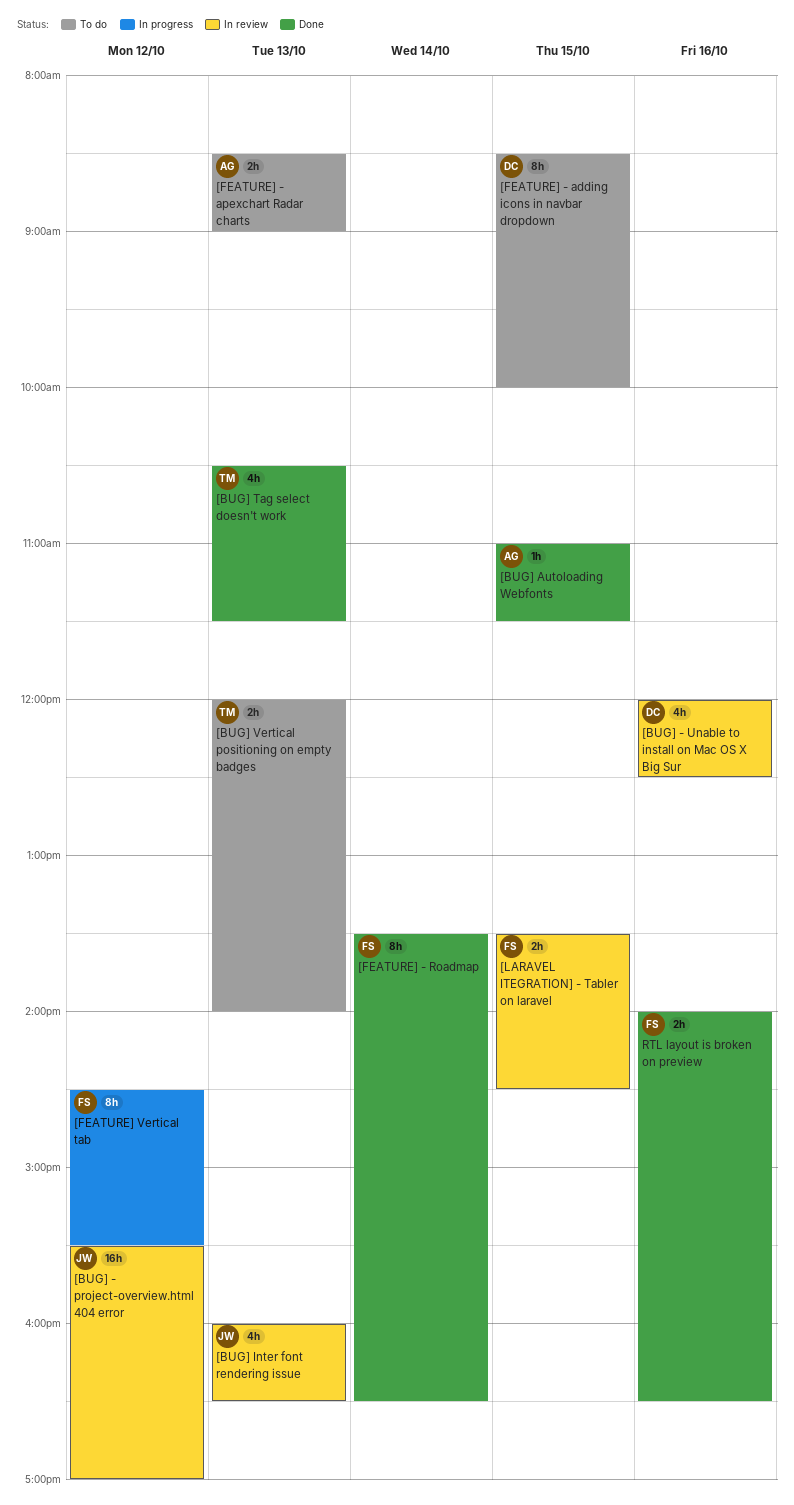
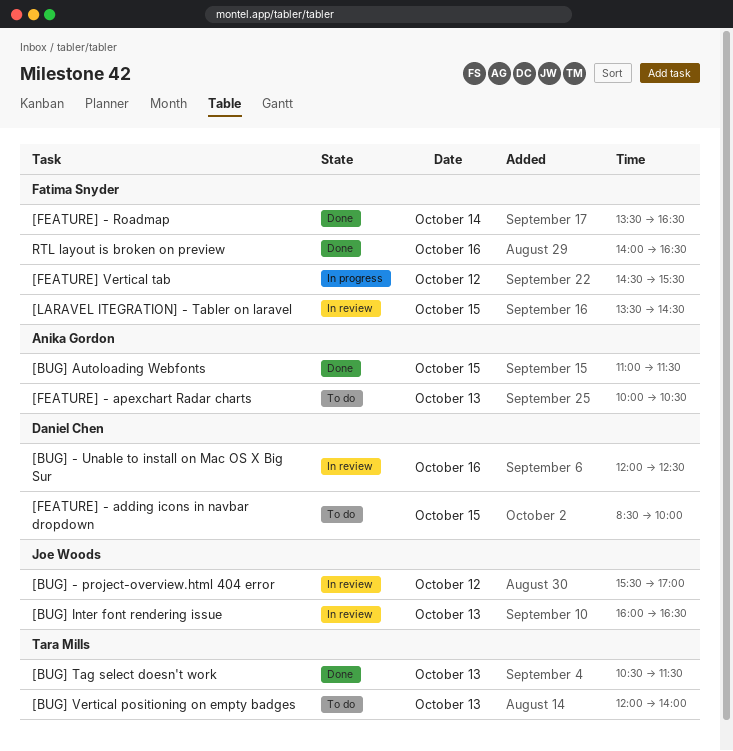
[FEATURE] - apexchart Radar charts, begins: 08:30 -> 10:00
[FEATURE] - apexchart Radar charts, ends: 09:00 -> 10:30

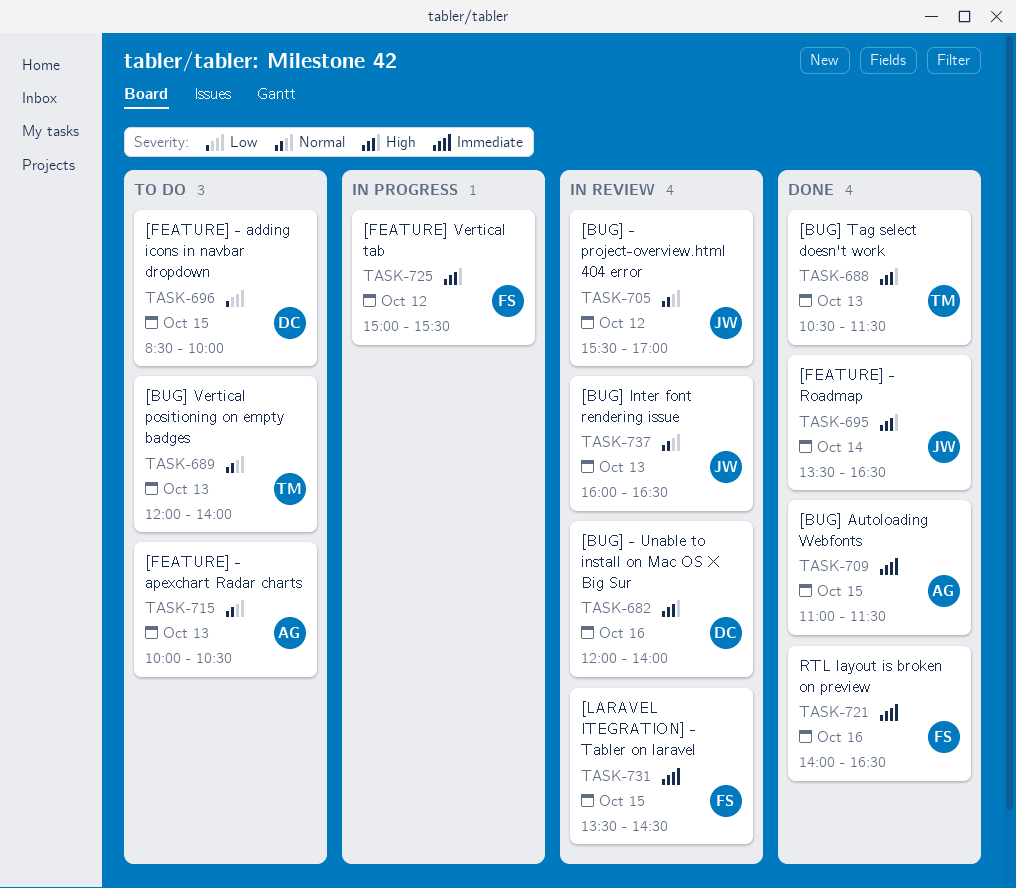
[BUG] - Unable to install on Mac OS X Big Sur, ends: 12:30 -> 14:00
[FEATURE] - Roadmap, owner: Fatima Snyder -> Joe Woods
[FEATURE] Vertical tab, begins: 14:30 -> 15:00

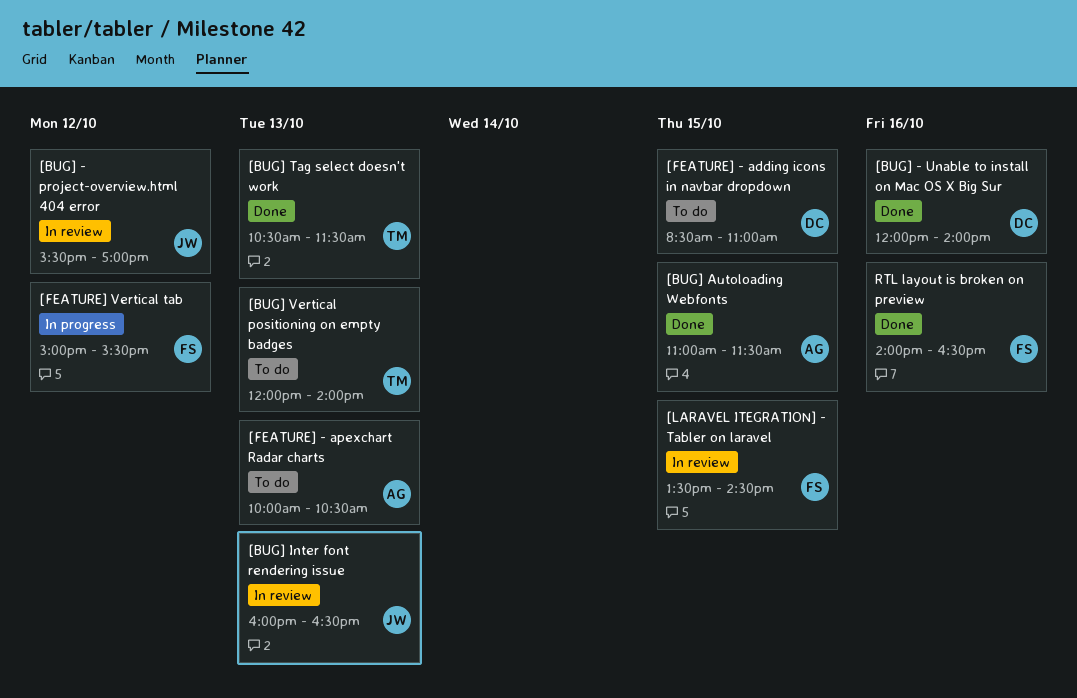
[BUG] - Unable to install on Mac OS X Big Sur, status: In review -> Done
[FEATURE] - adding icons in navbar dropdown, ends: 10:00 -> 11:00
[FEATURE] - Roadmap: present -> none

